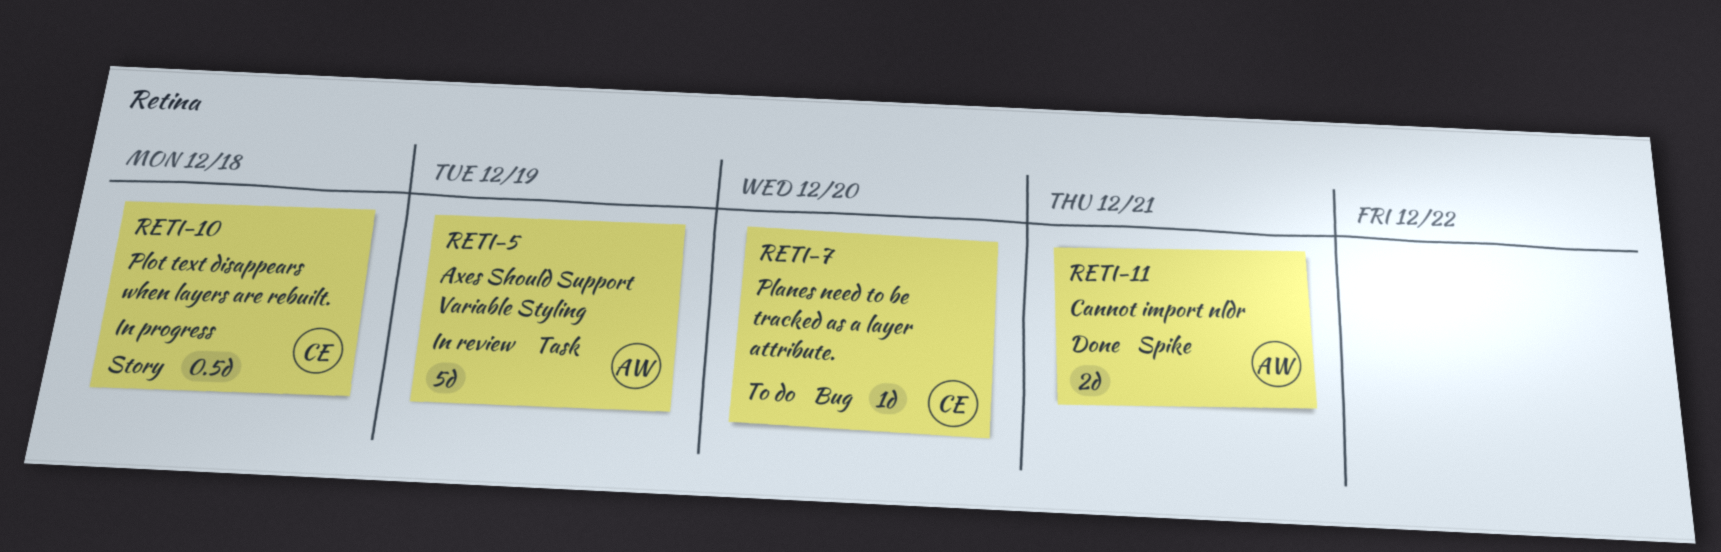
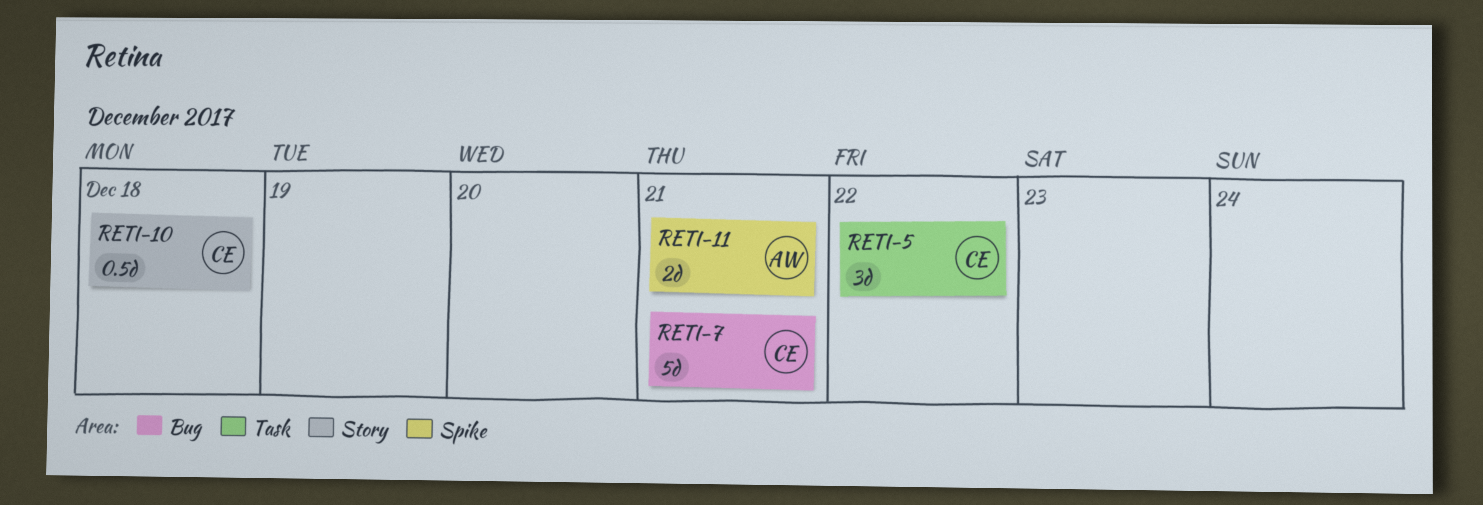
RETI-5, owner: AW -> CE
RETI-5, estimate: 5d -> 3d
RETI-5, due: Dec 19 -> Dec 22
RETI-7, estimate: 1d -> 5d
RETI-7, due: Dec 20 -> Dec 21

